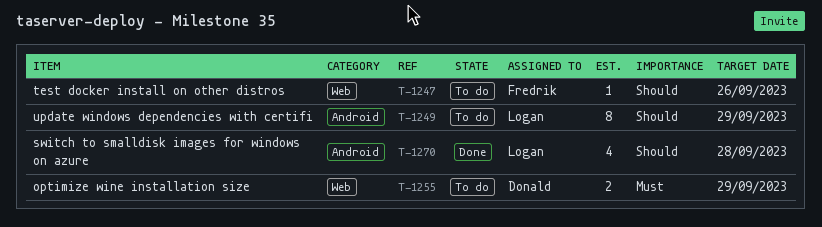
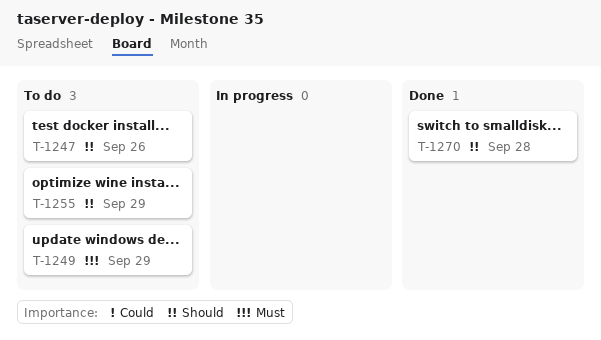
T-1249, priority: Should -> Must
T-1255, priority: Must -> Should

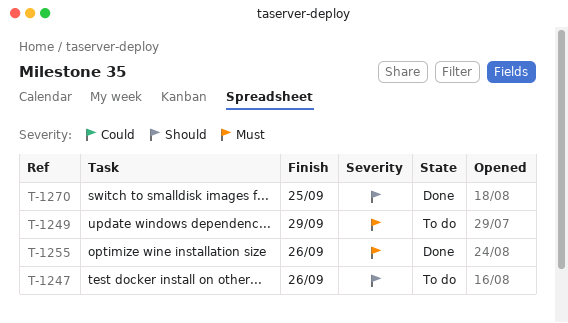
T-1255, status: To do -> Done
T-1255, priority: Should -> Must
T-1255, due: Sep 29 -> Sep 26
T-1270, due: Sep 28 -> Sep 25

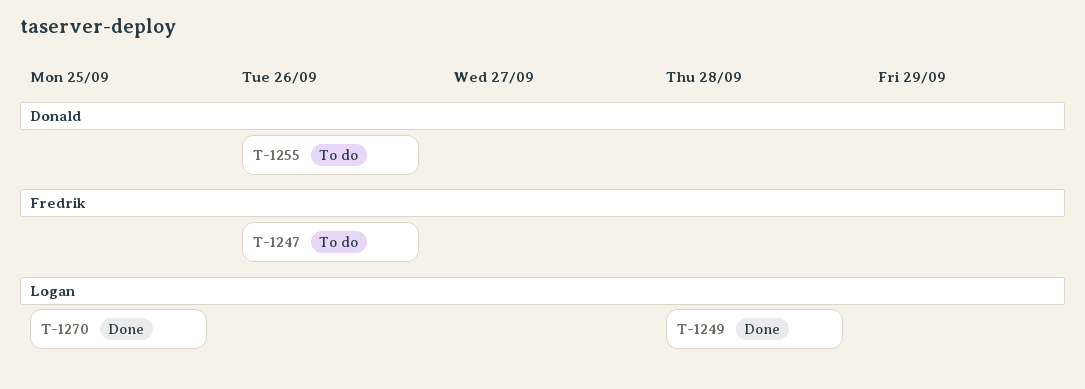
T-1249, status: To do -> Done
T-1249, due: Sep 29 -> Sep 28
T-1255, status: Done -> To do

